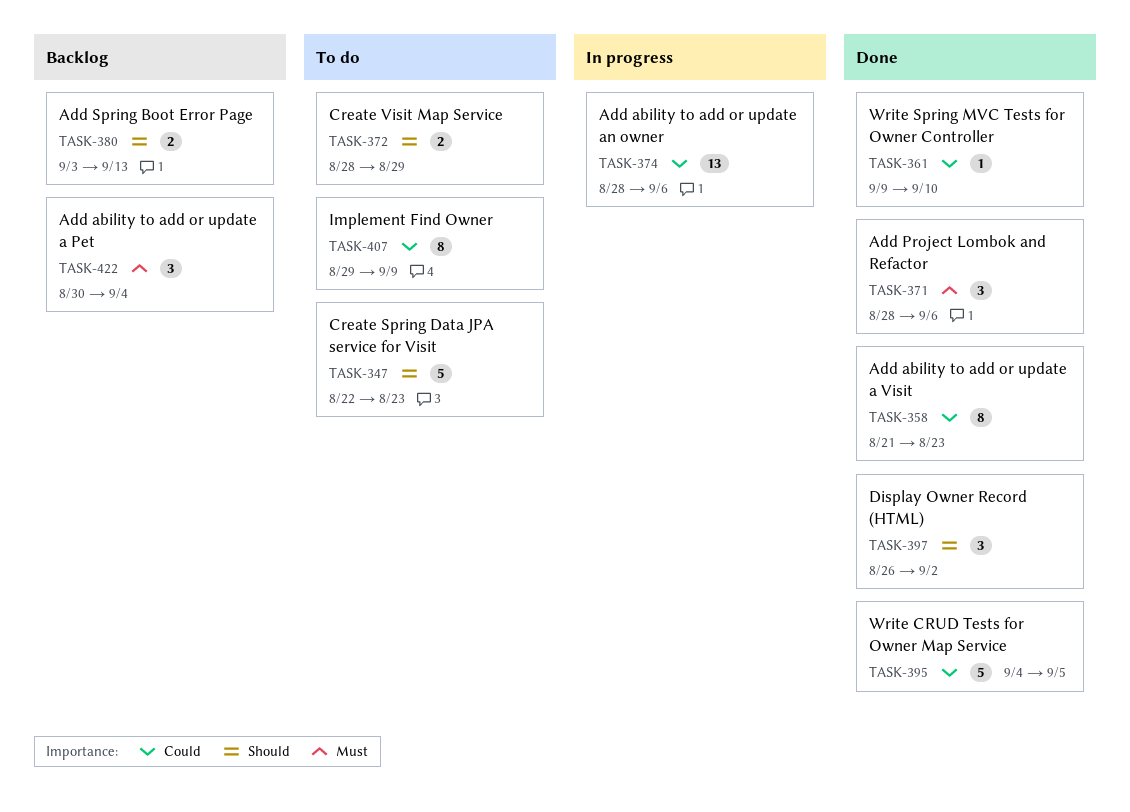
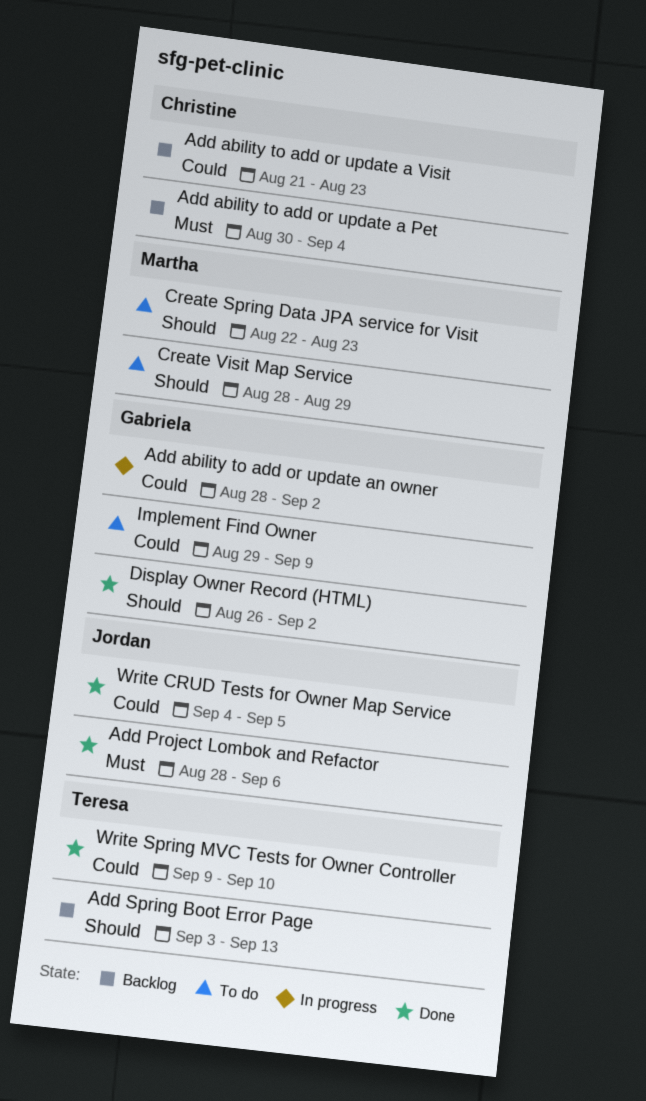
Add ability to add or update a Visit, status: Done -> Backlog
Add ability to add or update an owner, due: Sep 6 -> Sep 2

